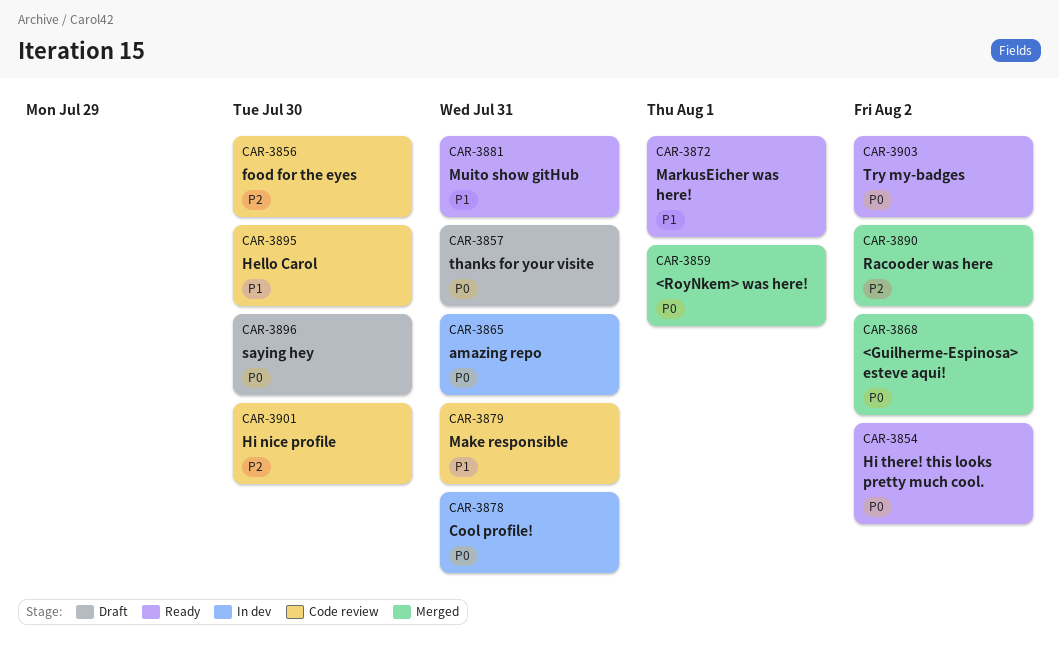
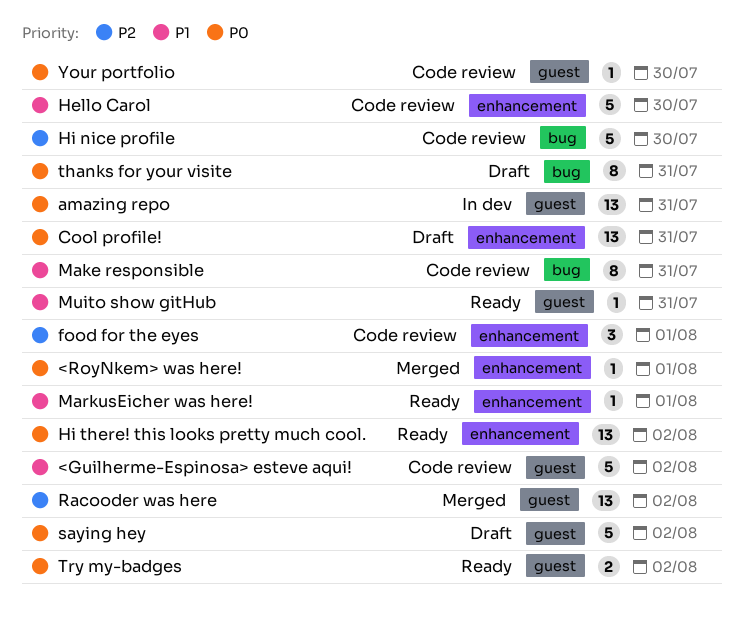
<Guilherme-Espinosa> esteve aqui!, status: Merged -> Code review
<Guilherme-Espinosa> esteve aqui!, priority: P0 -> P1
Cool profile!, status: In dev -> Draft
food for the eyes, due: Jul 30 -> Aug 1
saying hey, due: Jul 30 -> Aug 2
Your portfolio: none -> present

